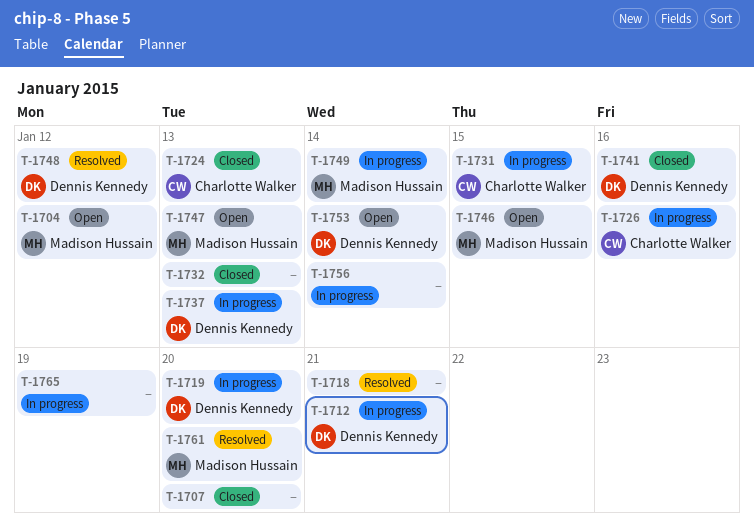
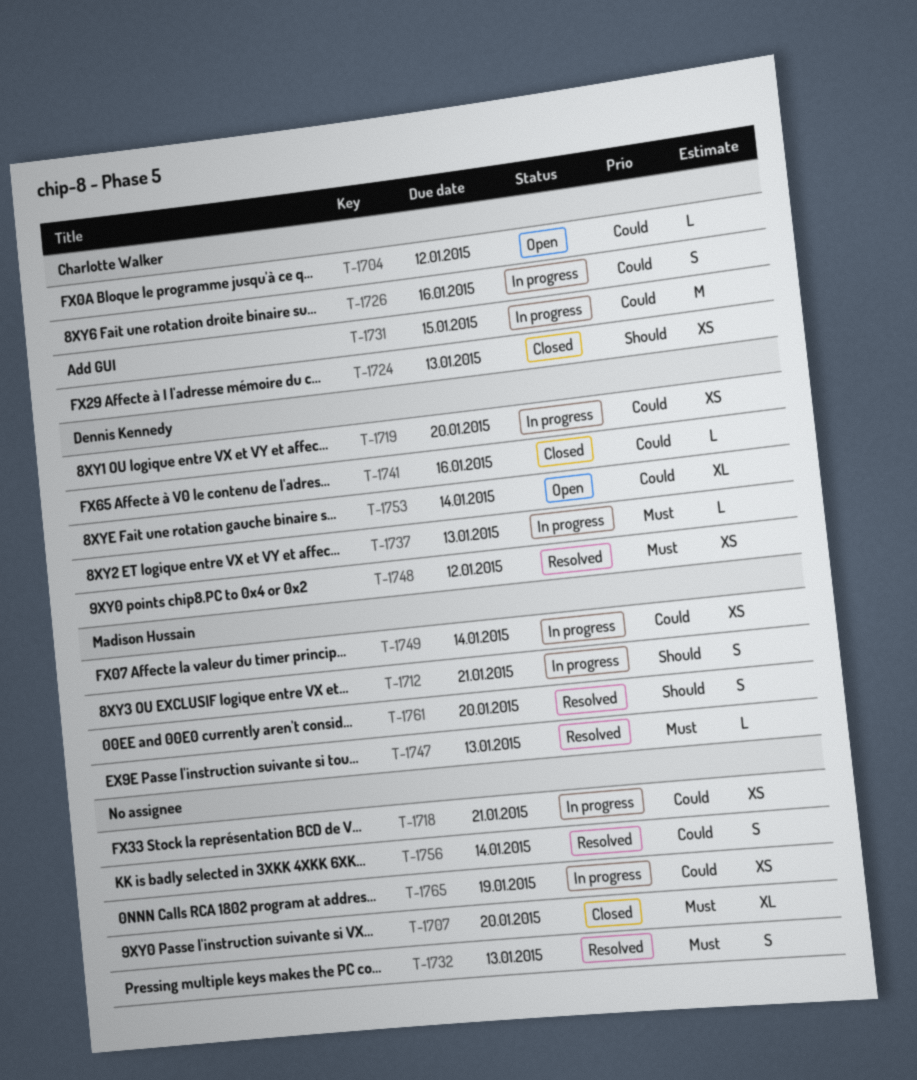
T-1704, owner: Madison Hussain -> Charlotte Walker
T-1712, owner: Dennis Kennedy -> Madison Hussain
T-1718, status: Resolved -> In progress
T-1732, status: Closed -> Resolved
T-1746: present -> none
T-1747, status: Open -> Resolved
T-1756, status: In progress -> Resolved

